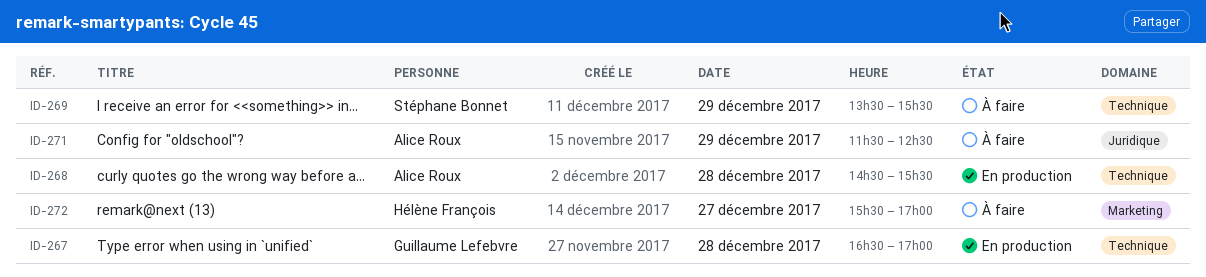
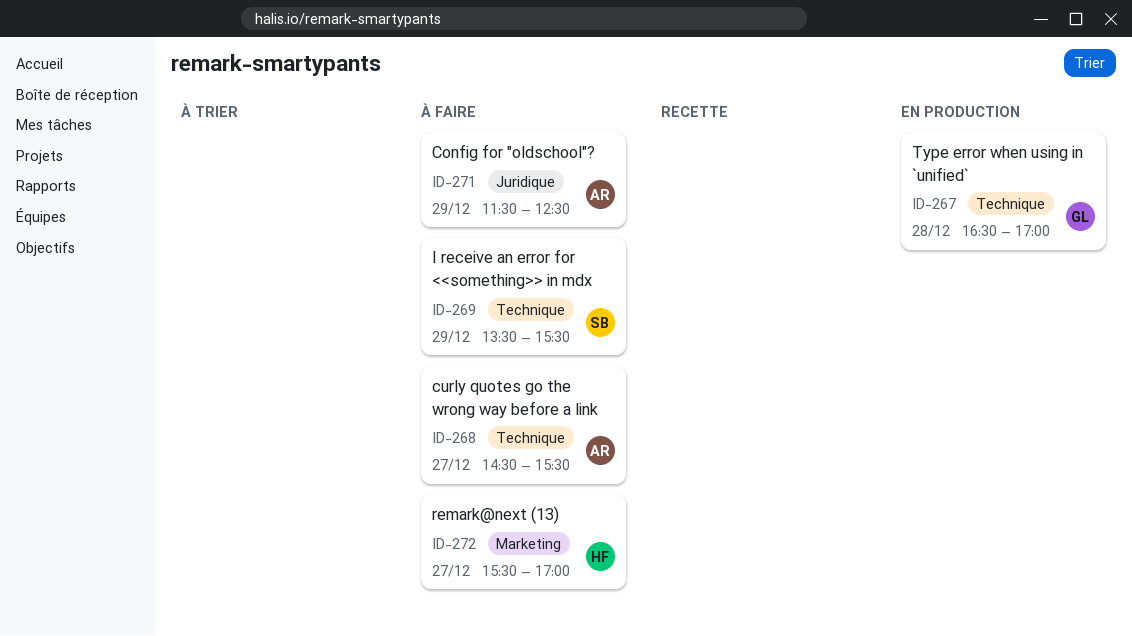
ID-268, status: En production -> À faire
ID-268, day: Dec 28 -> Dec 27

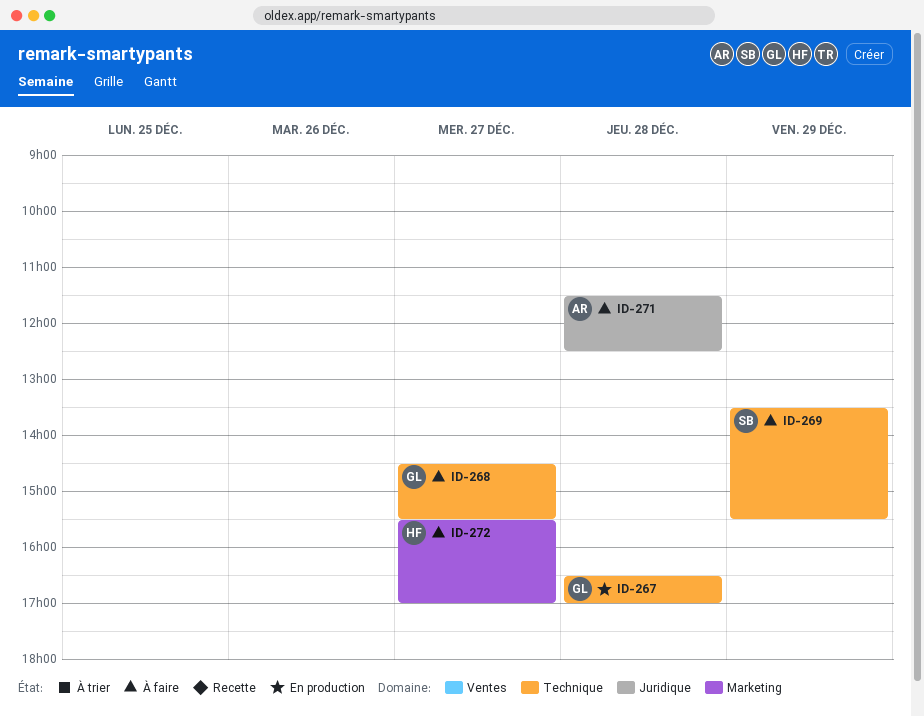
ID-268, owner: AR -> GL
ID-271, day: Dec 29 -> Dec 28

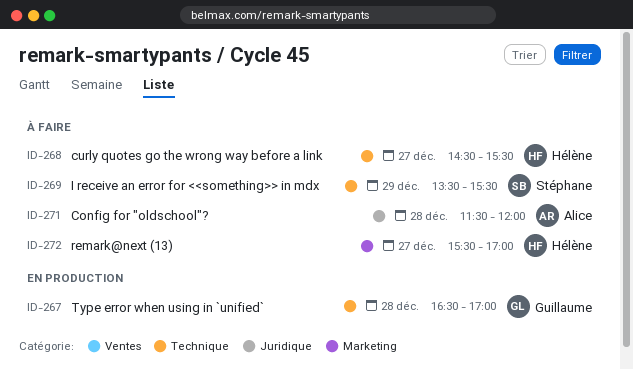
ID-268, owner: Guillaume -> Hélène
ID-271, ends: 12:30 -> 12:00

